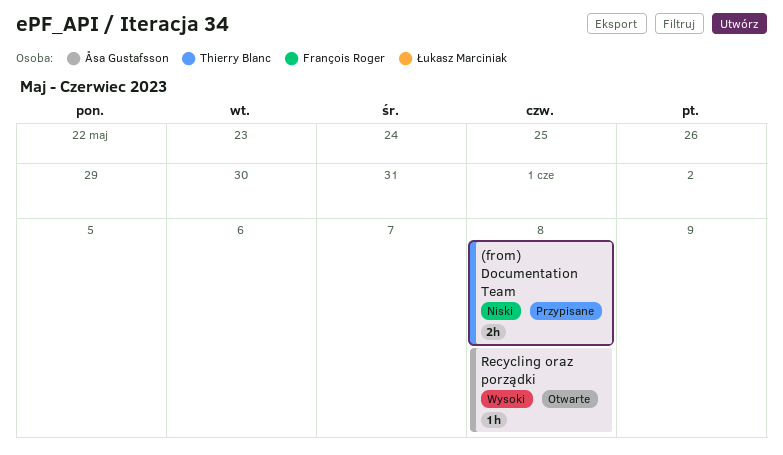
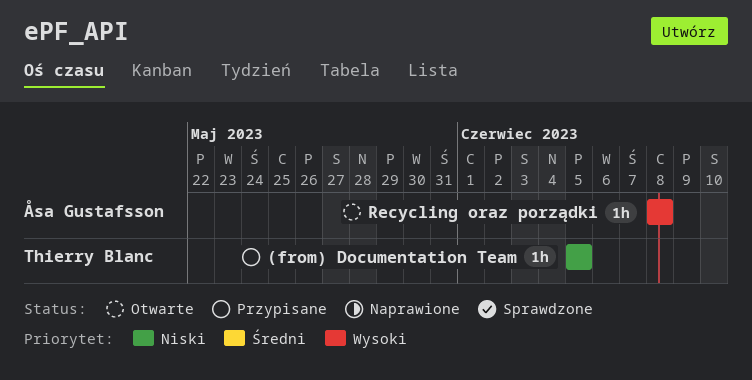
(from) Documentation Team, estimate: 2h -> 1h
(from) Documentation Team, due: Jun 8 -> Jun 5

